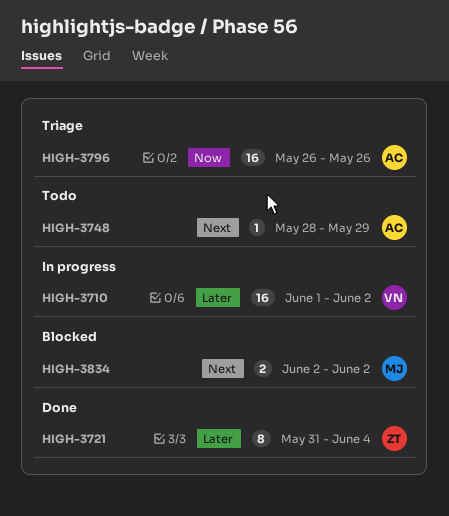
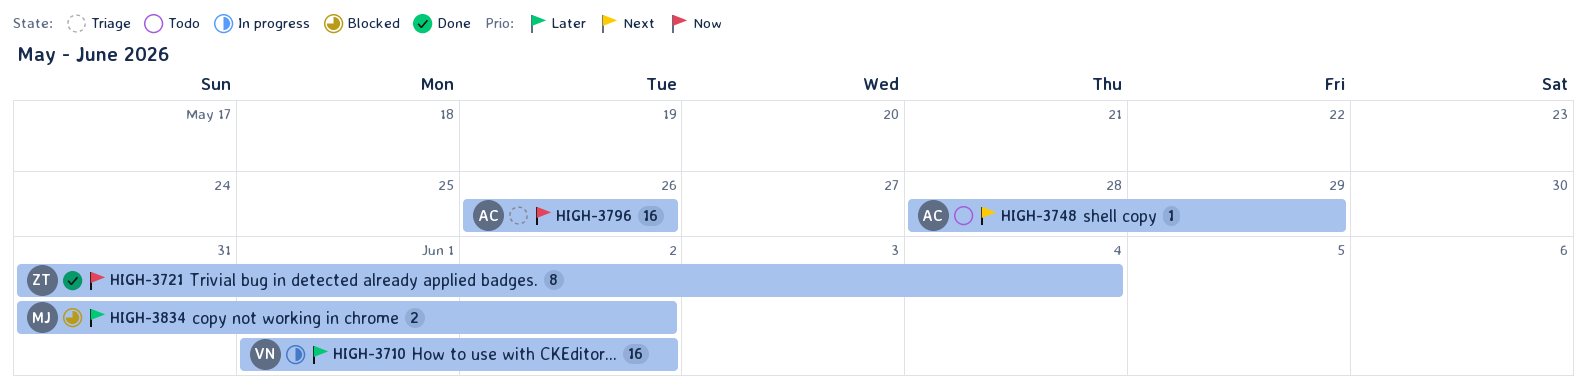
HIGH-3721, priority: Later -> Now
HIGH-3834, priority: Next -> Later
HIGH-3834, start: Jun 2 -> May 31

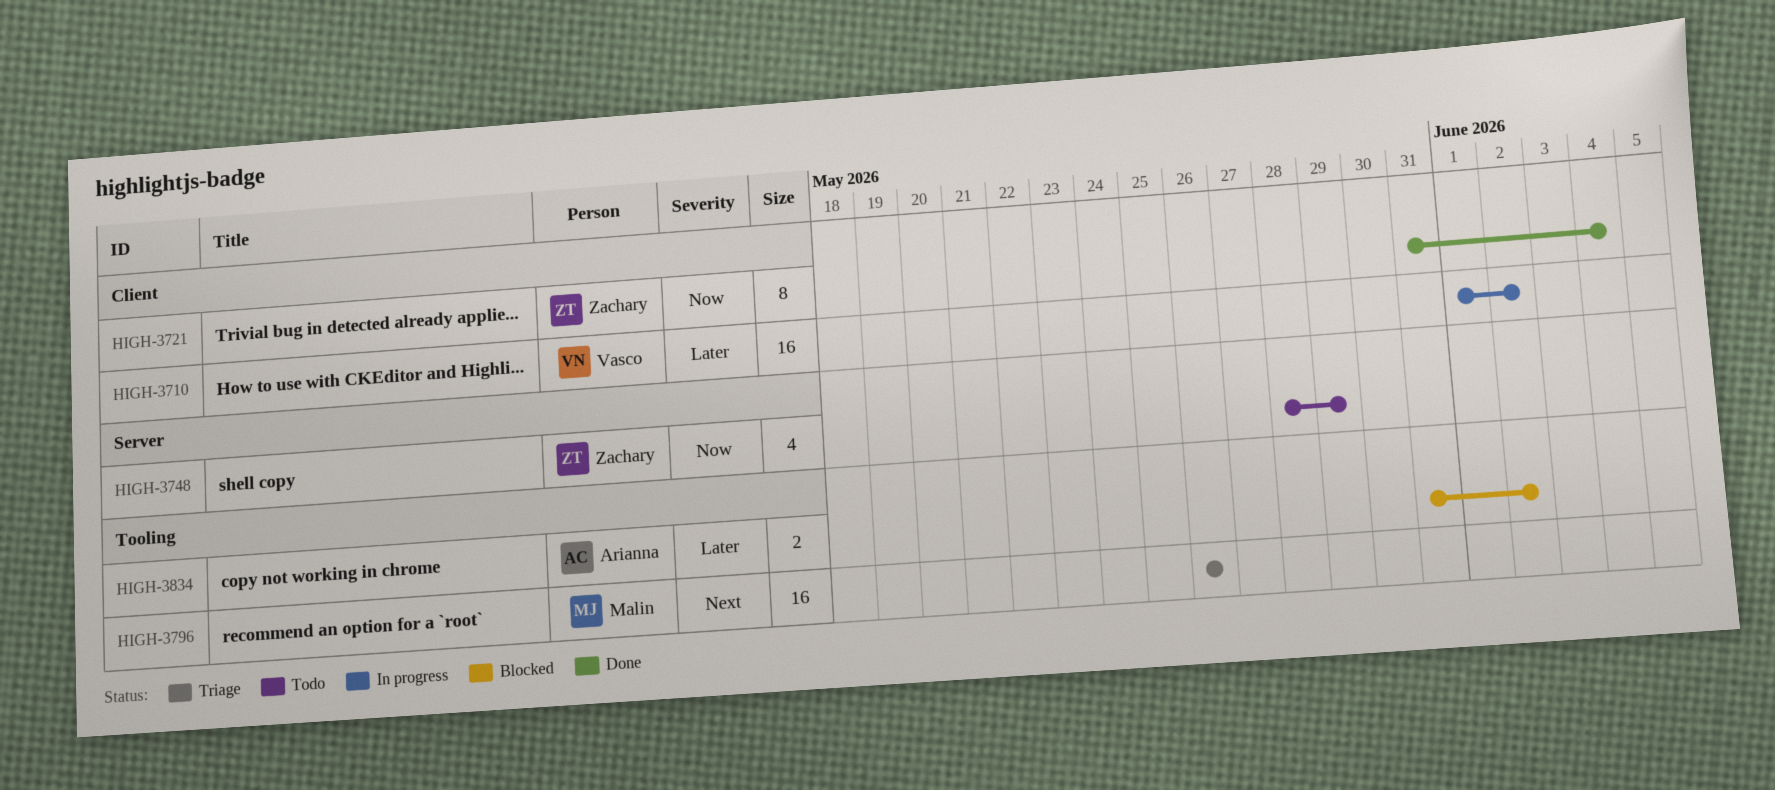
HIGH-3748, owner: Arianna -> Zachary
HIGH-3748, priority: Next -> Now
HIGH-3748, estimate: 1 -> 4
HIGH-3796, owner: Arianna -> Malin
HIGH-3796, priority: Now -> Next
HIGH-3834, owner: Malin -> Arianna

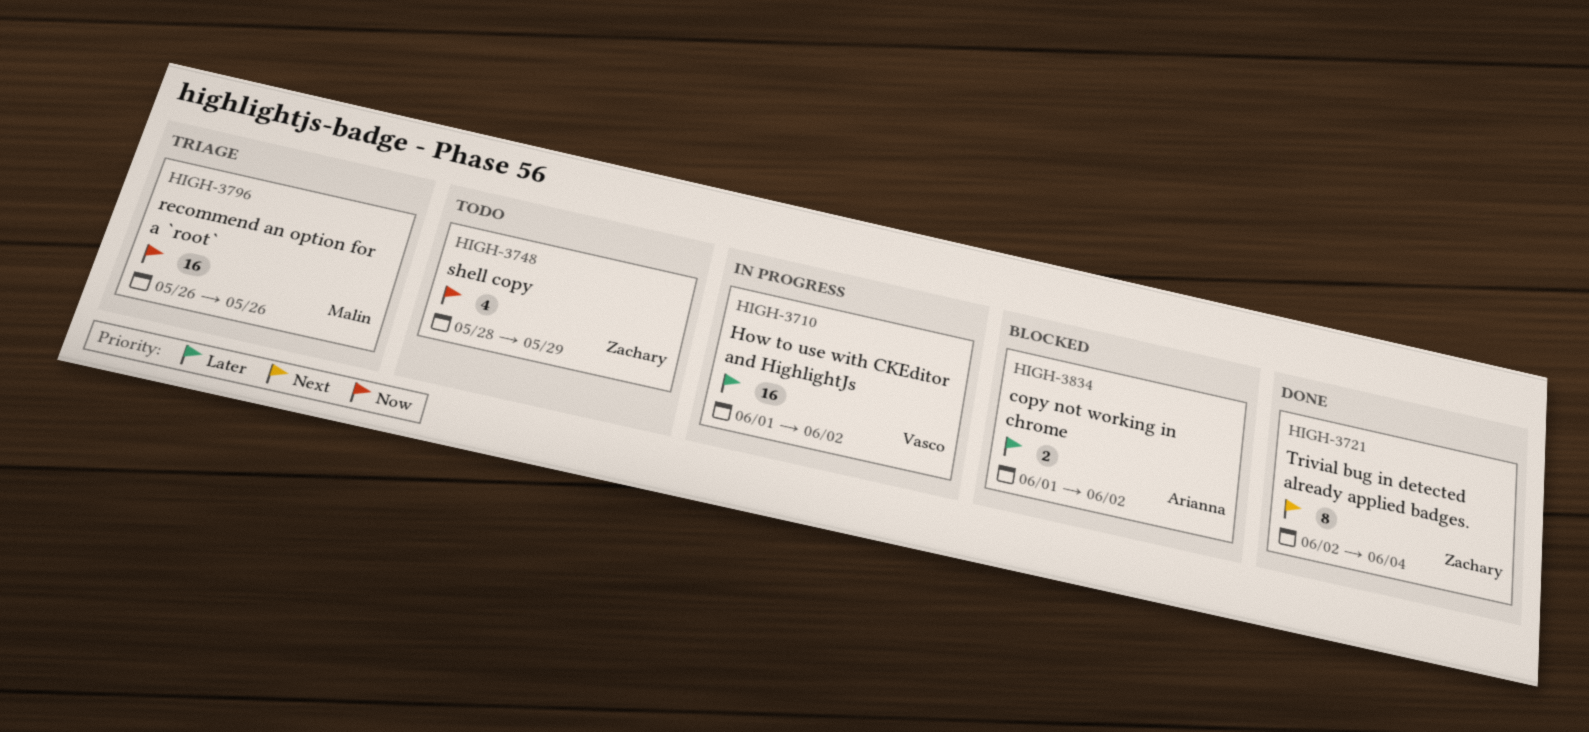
HIGH-3721, priority: Now -> Next
HIGH-3721, start: May 31 -> Jun 2
HIGH-3796, priority: Next -> Now
HIGH-3834, start: May 31 -> Jun 1

